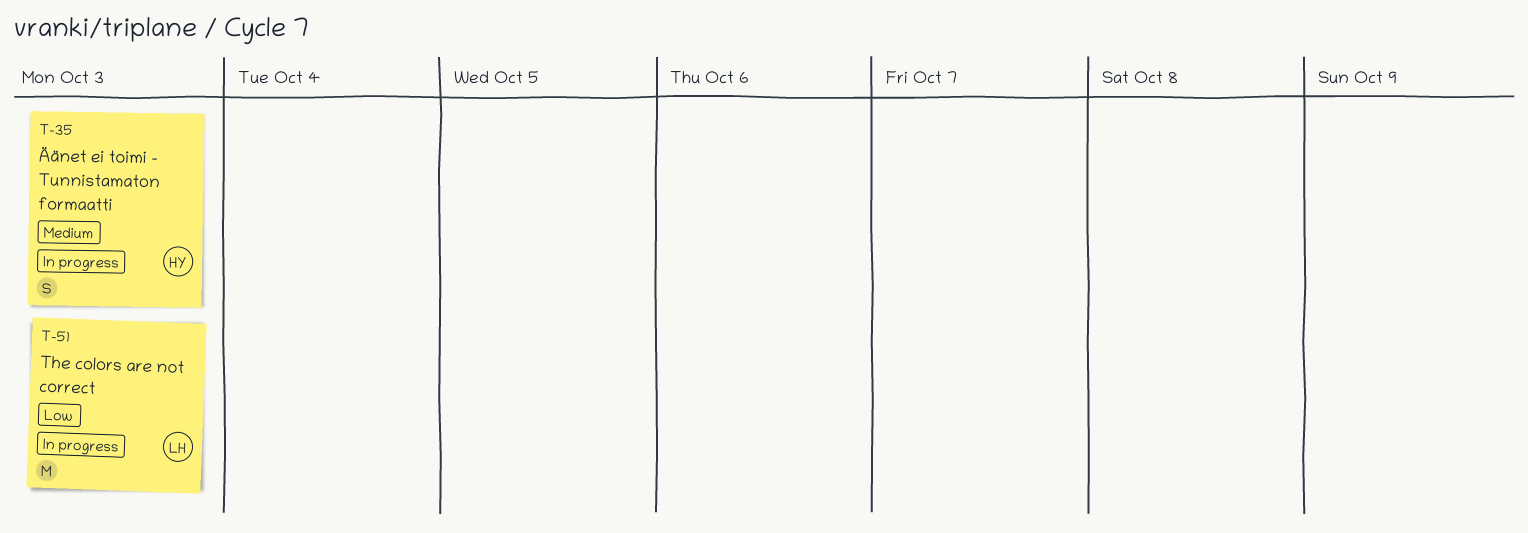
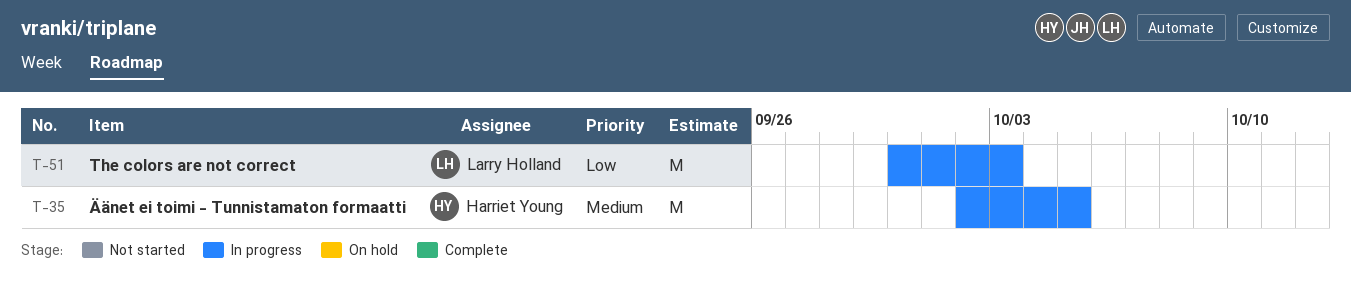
T-35, estimate: S -> M
T-35, due: Oct 3 -> Oct 5

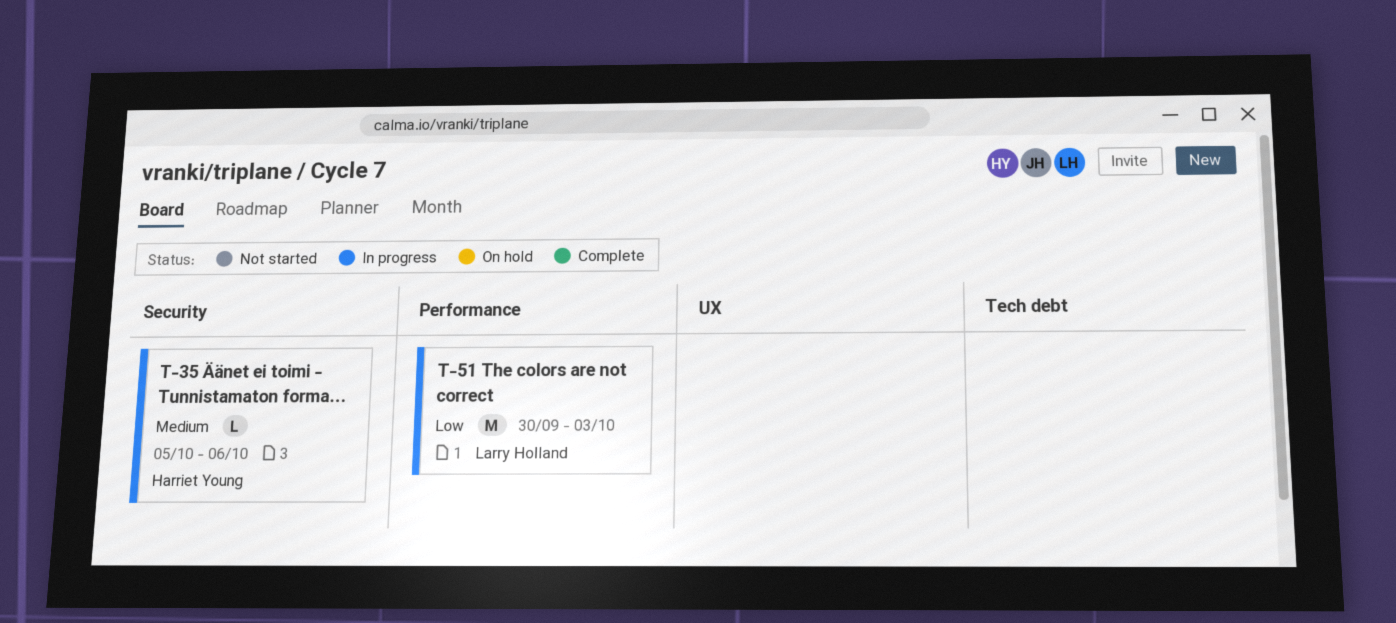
T-35, estimate: M -> L
T-35, start: Oct 2 -> Oct 5
T-35, due: Oct 5 -> Oct 6

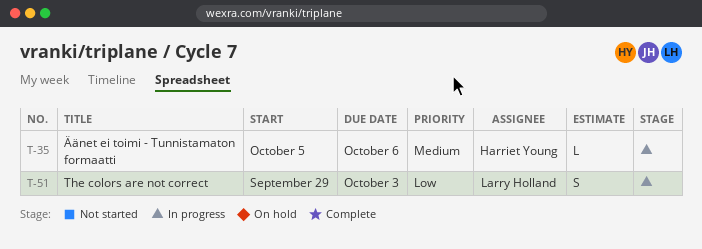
T-51, estimate: M -> S
T-51, start: Sep 30 -> Sep 29

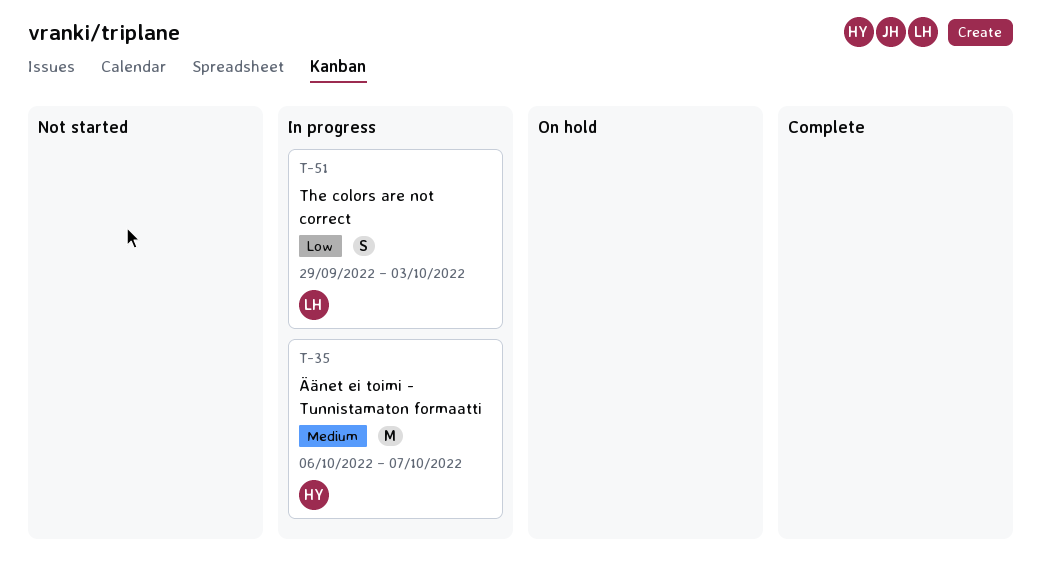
T-35, estimate: L -> M
T-35, start: Oct 5 -> Oct 6
T-35, due: Oct 6 -> Oct 7

